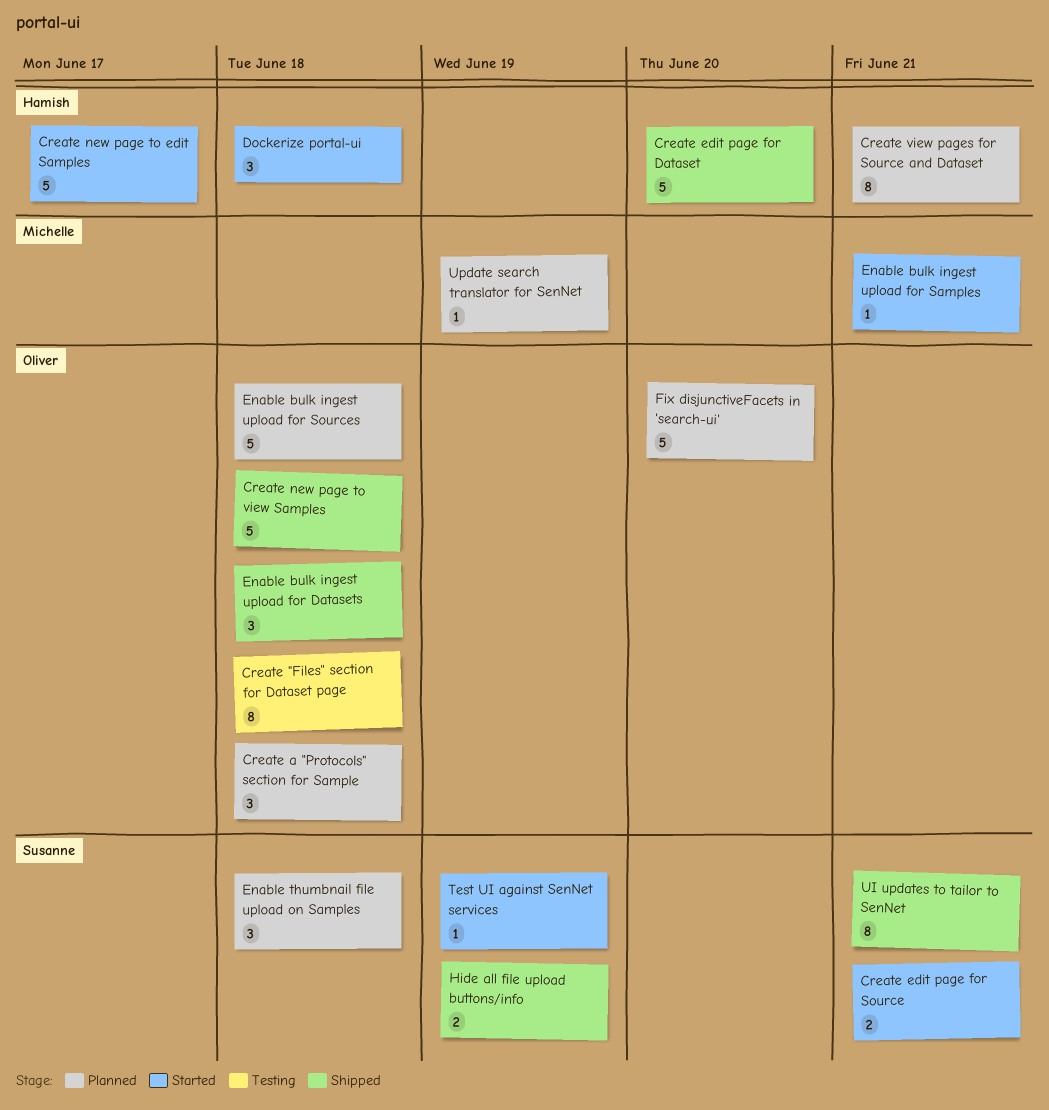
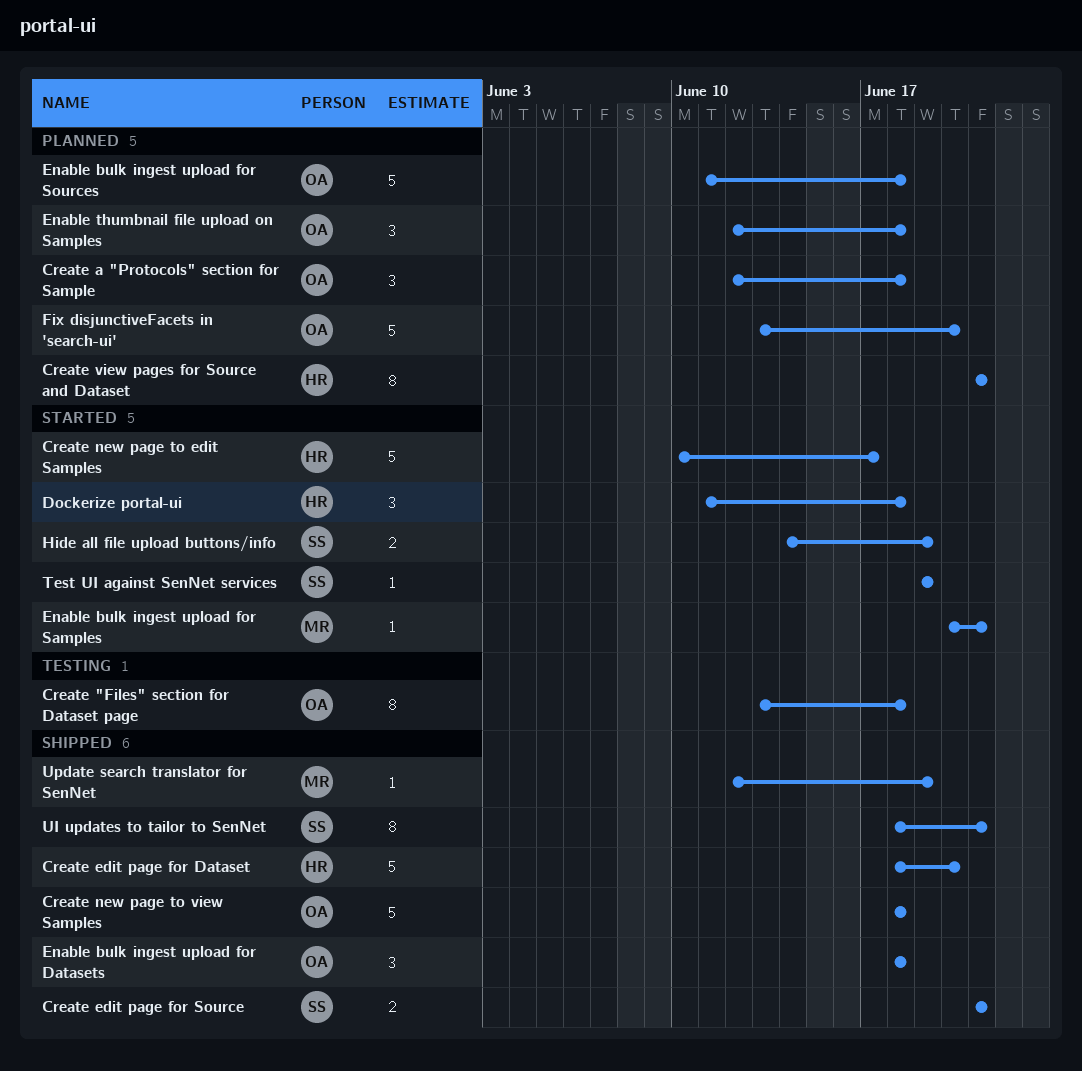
Create edit page for Source, status: Started -> Shipped
Enable thumbnail file upload on Samples, owner: Susanne -> Oliver
Hide all file upload buttons/info, status: Shipped -> Started
Update search translator for SenNet, status: Planned -> Shipped

